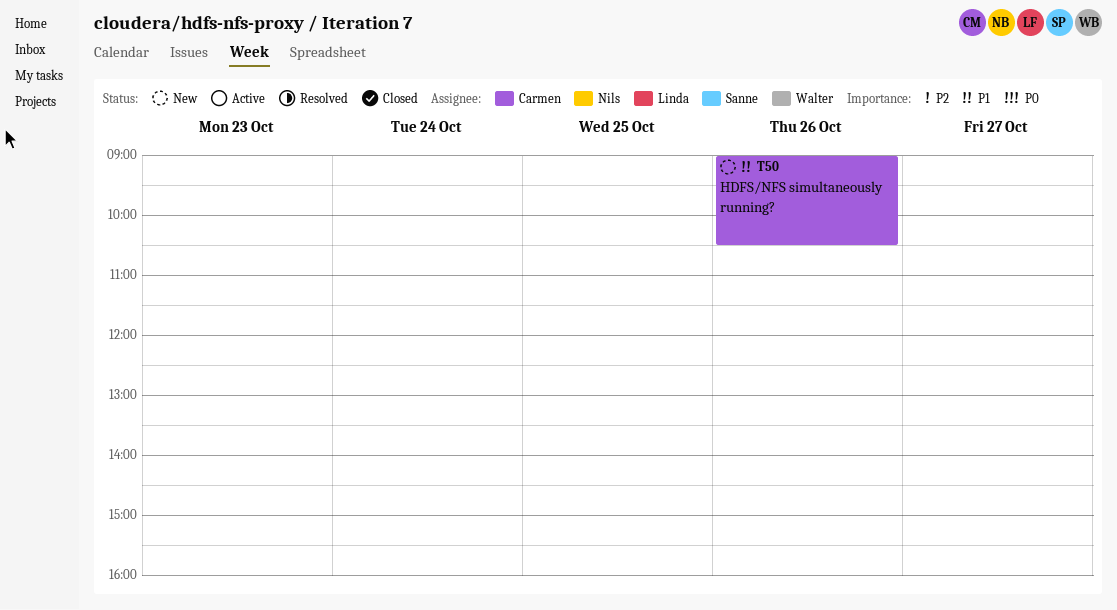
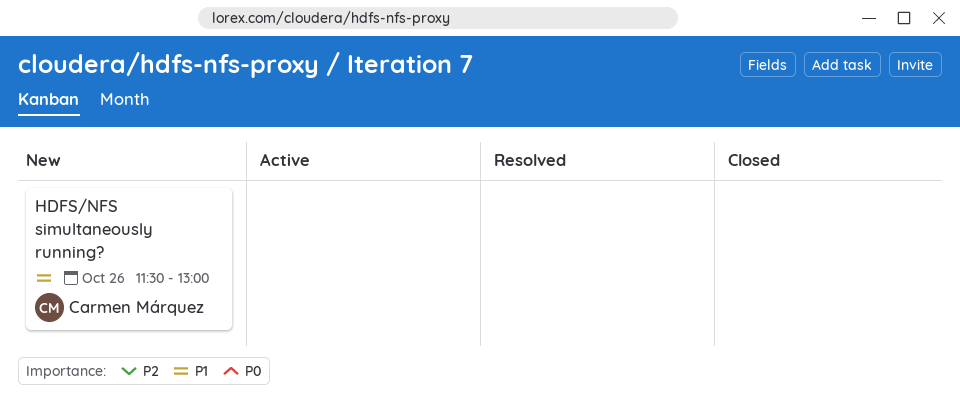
HDFS/NFS simultaneously running?, begins: 09:00 -> 11:30
HDFS/NFS simultaneously running?, ends: 10:30 -> 13:00

